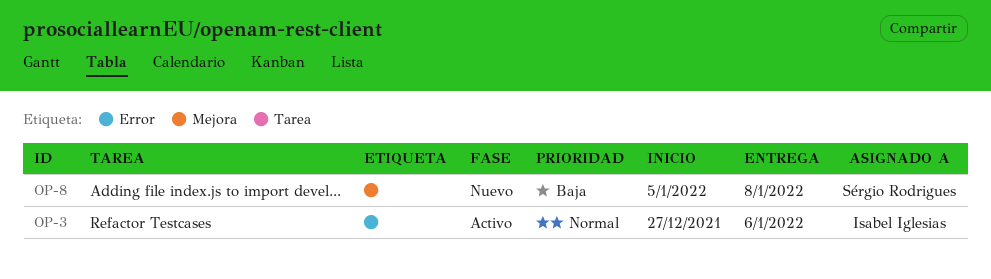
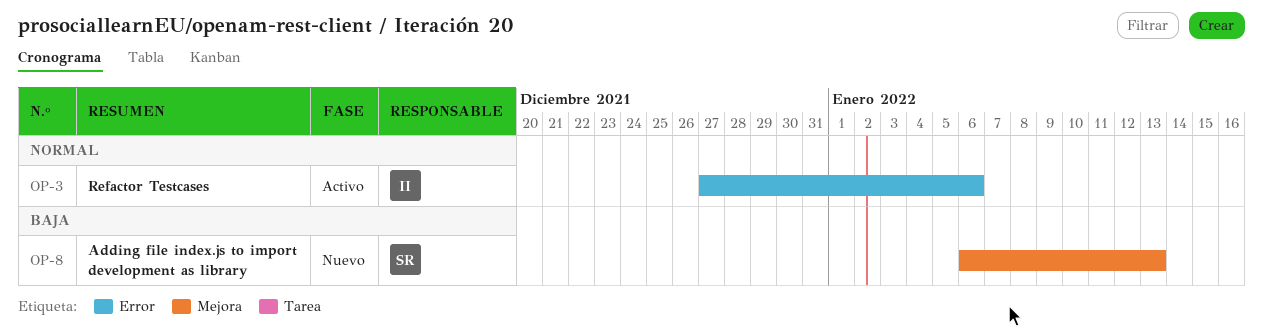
OP-8, start: Jan 5 -> Jan 6
OP-8, due: Jan 8 -> Jan 13

